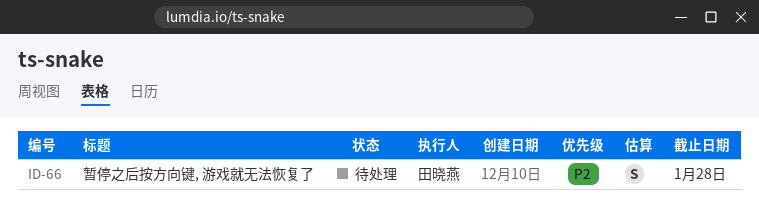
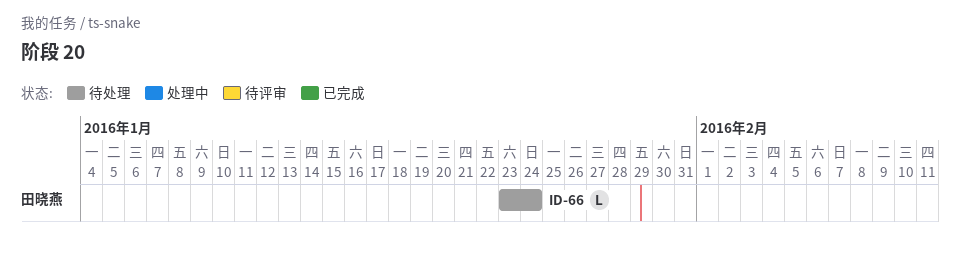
ID-66, estimate: S -> L
ID-66, due: Jan 28 -> Jan 24

